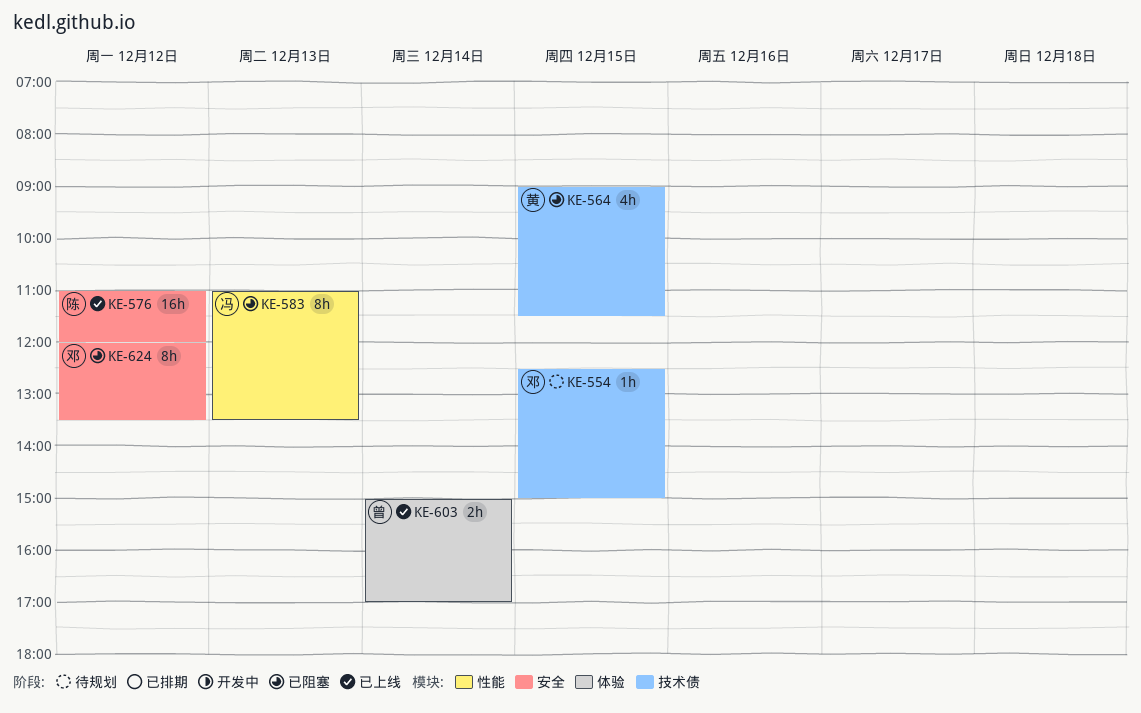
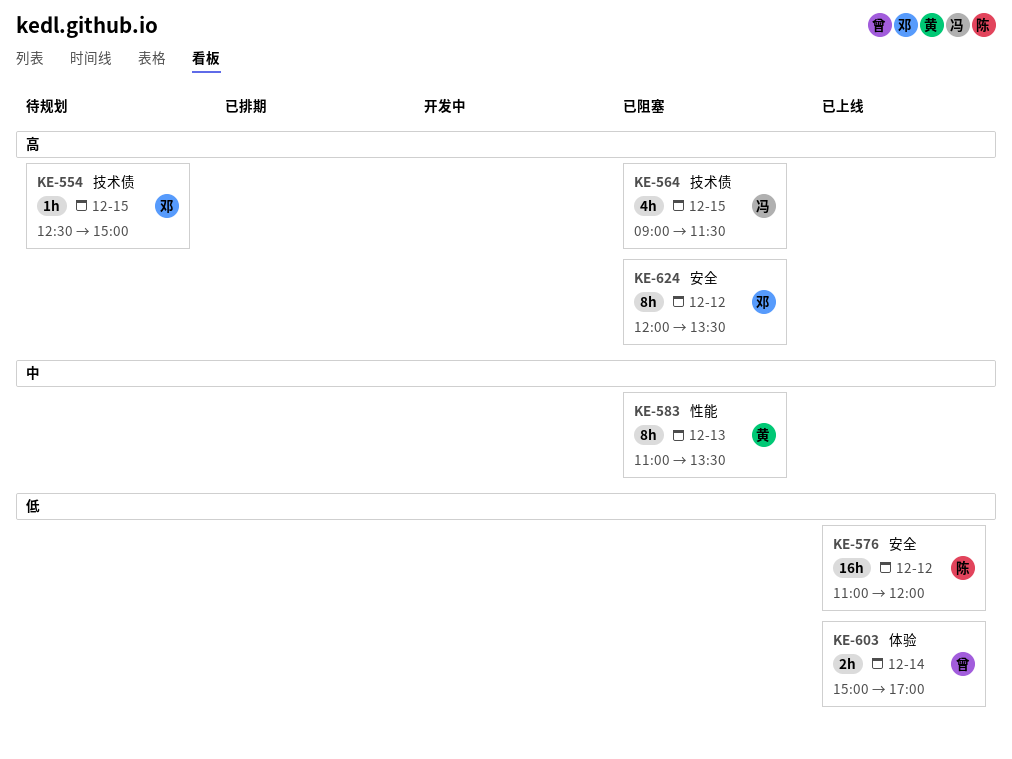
KE-564, owner: 黄 -> 冯
KE-583, owner: 冯 -> 黄

